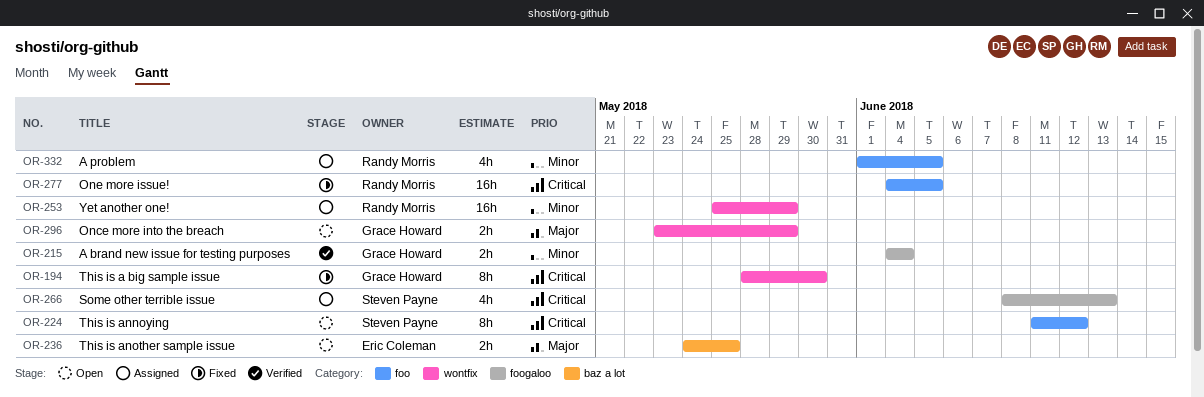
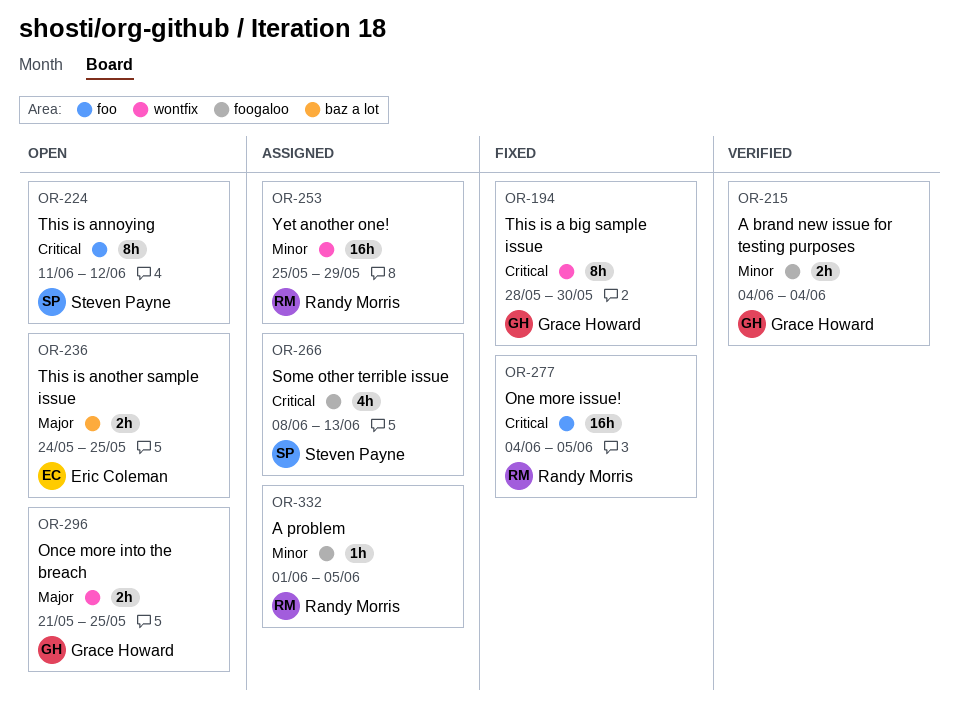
OR-296, start: May 23 -> May 21
OR-296, due: May 29 -> May 25
OR-332, label: foo -> foogaloo
OR-332, estimate: 4h -> 1h

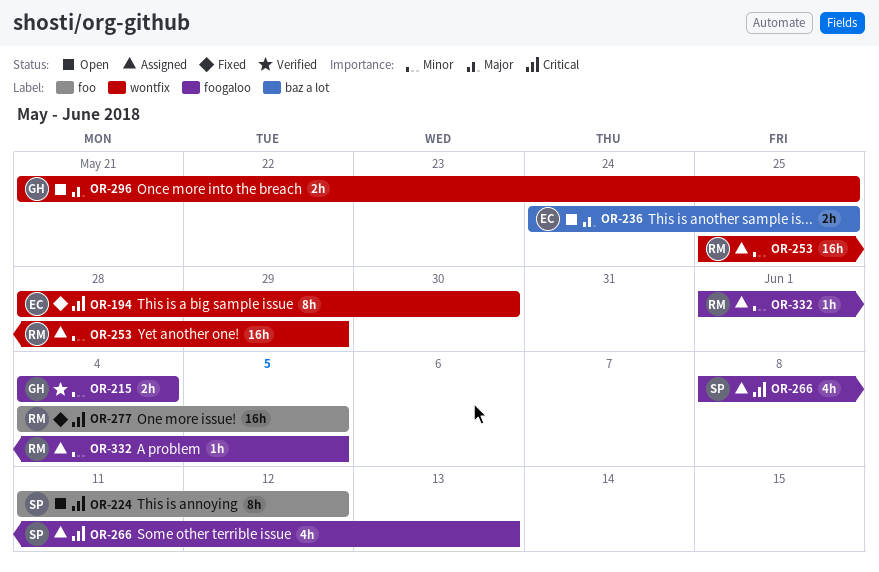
OR-194, owner: Grace Howard -> Eric Coleman

